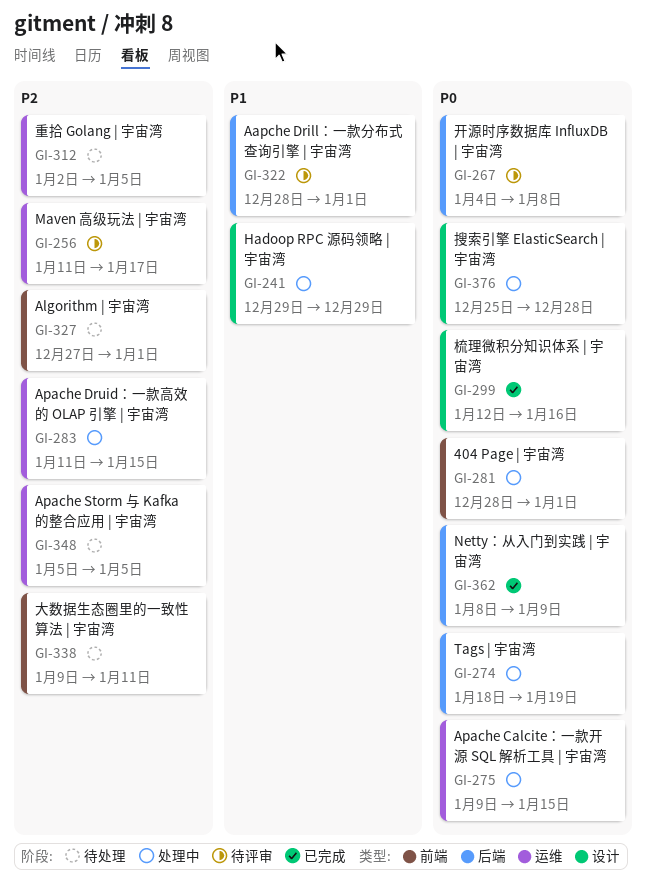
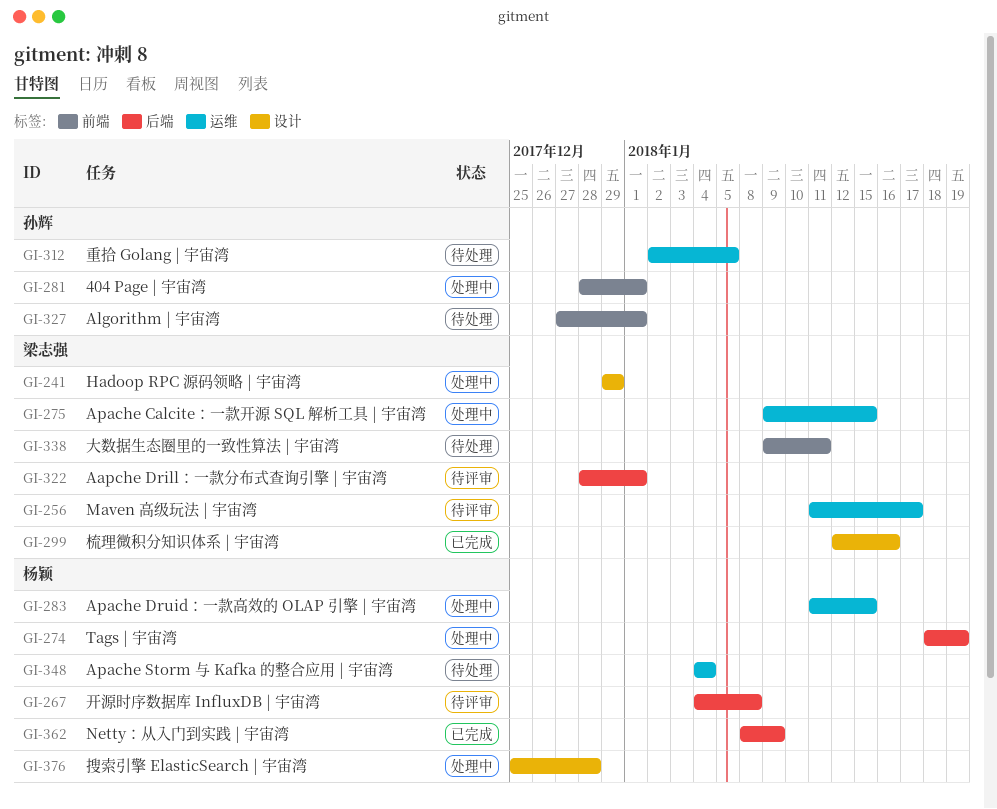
GI-348, start: Jan 5 -> Jan 4
GI-348, due: Jan 5 -> Jan 4

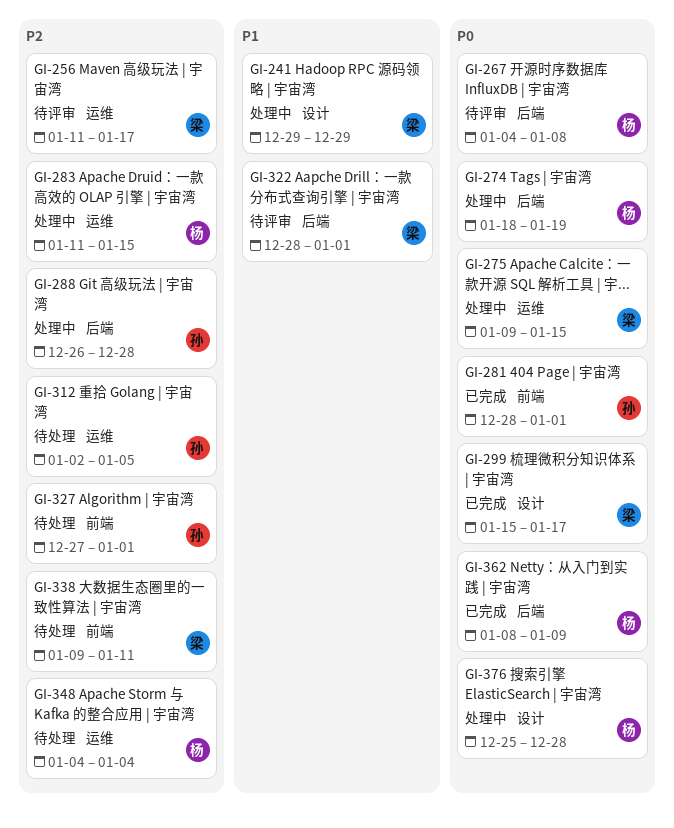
GI-281, status: 处理中 -> 已完成
GI-288: none -> present
GI-299, start: Jan 12 -> Jan 15
GI-299, due: Jan 16 -> Jan 17

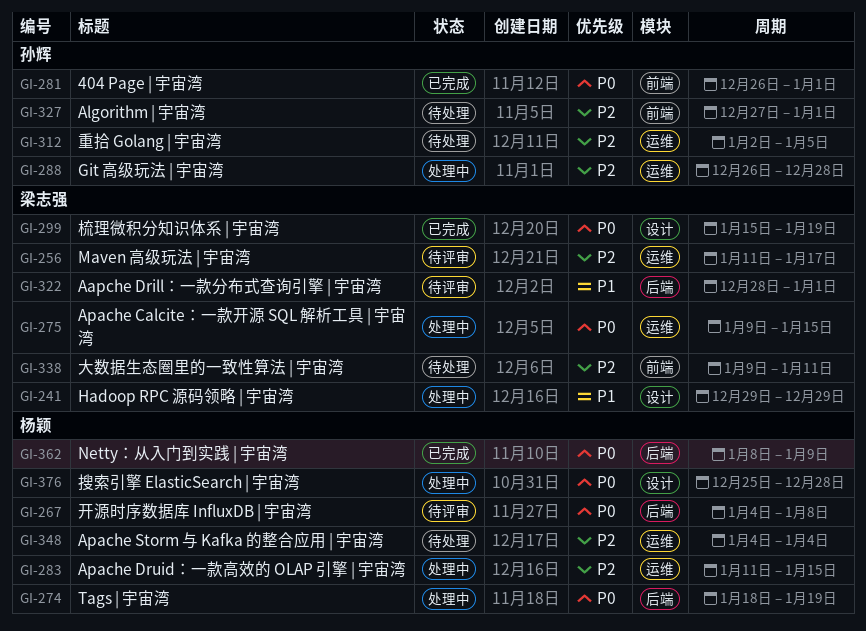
GI-281, start: Dec 28 -> Dec 26
GI-288, label: 后端 -> 运维
GI-299, due: Jan 17 -> Jan 19

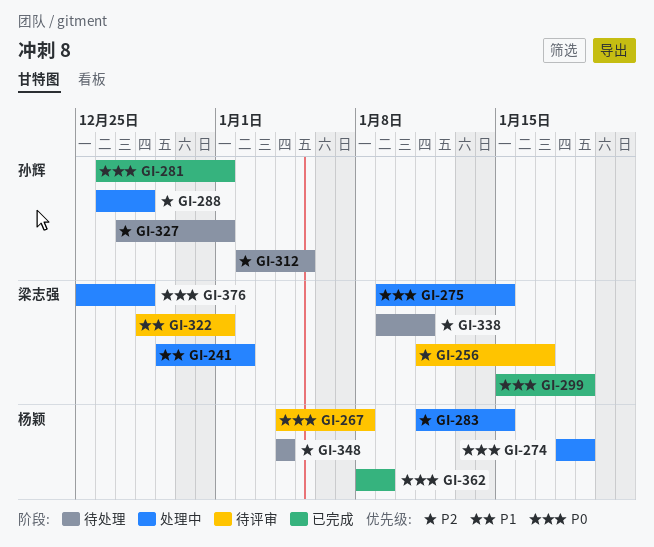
GI-241, due: Dec 29 -> Jan 2
GI-376, owner: 杨颖 -> 梁志强

